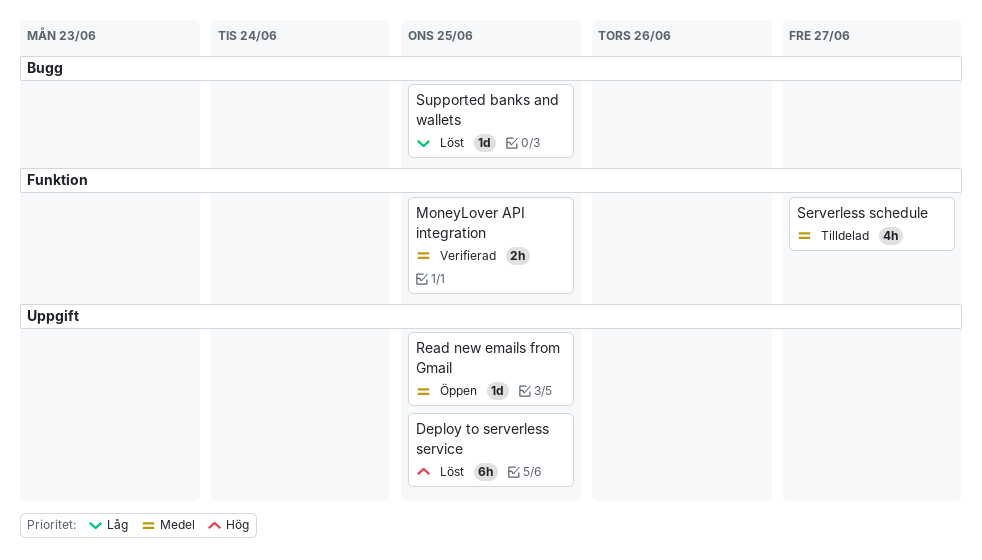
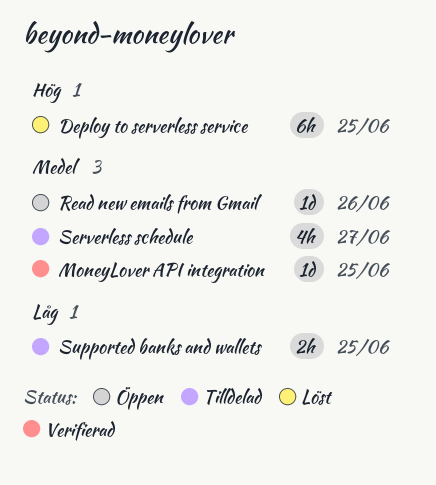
MoneyLover API integration, estimate: 2h -> 1d
Read new emails from Gmail, due: Jun 25 -> Jun 26
Supported banks and wallets, status: Löst -> Tilldelad
Supported banks and wallets, estimate: 1d -> 2h

